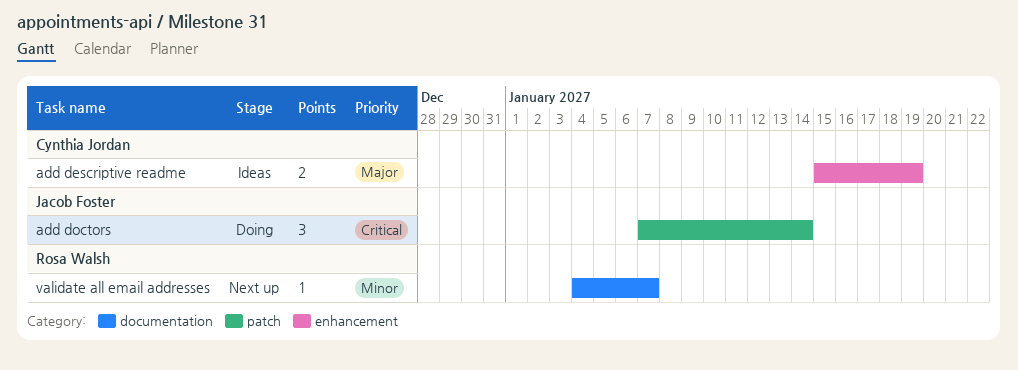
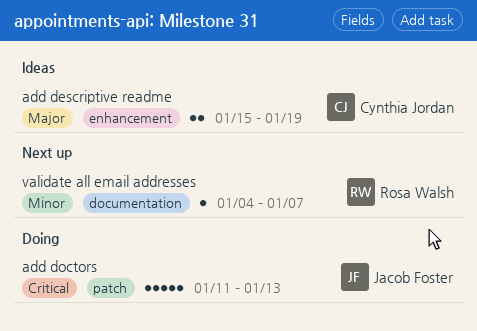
add doctors, estimate: 3 -> 5
add doctors, start: Jan 7 -> Jan 11
add doctors, due: Jan 14 -> Jan 13

